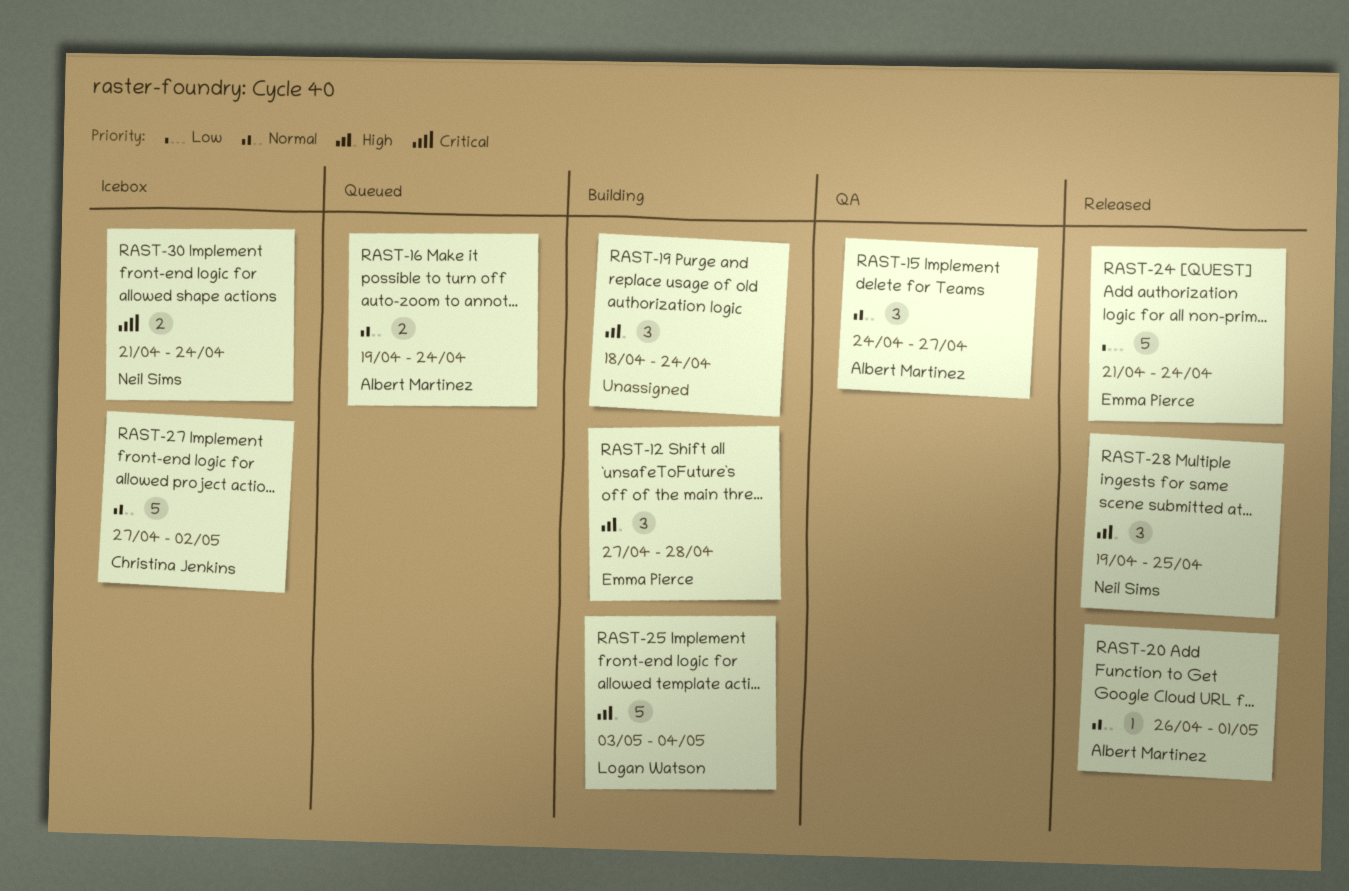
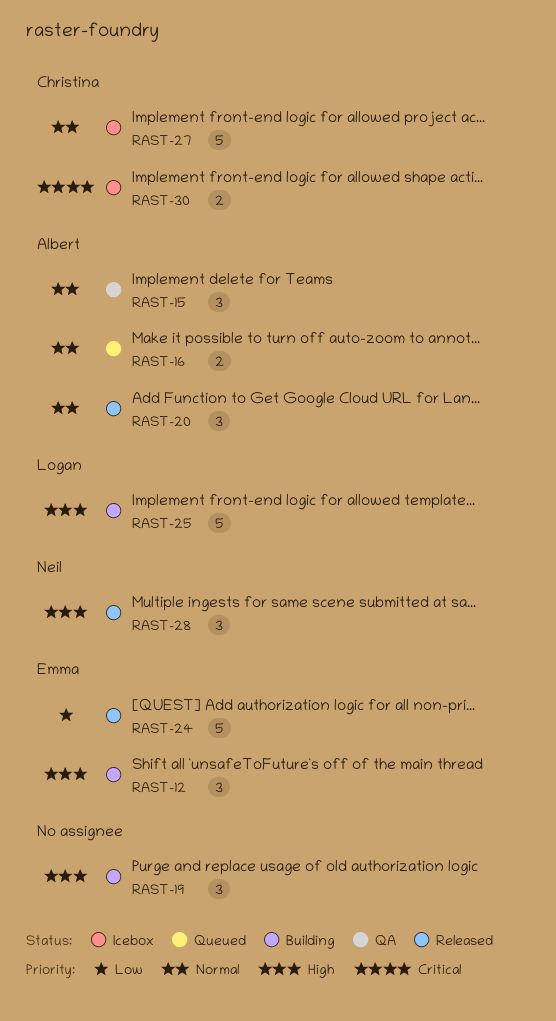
RAST-20, estimate: 1 -> 3
RAST-30, owner: Neil Sims -> Christina Jenkins

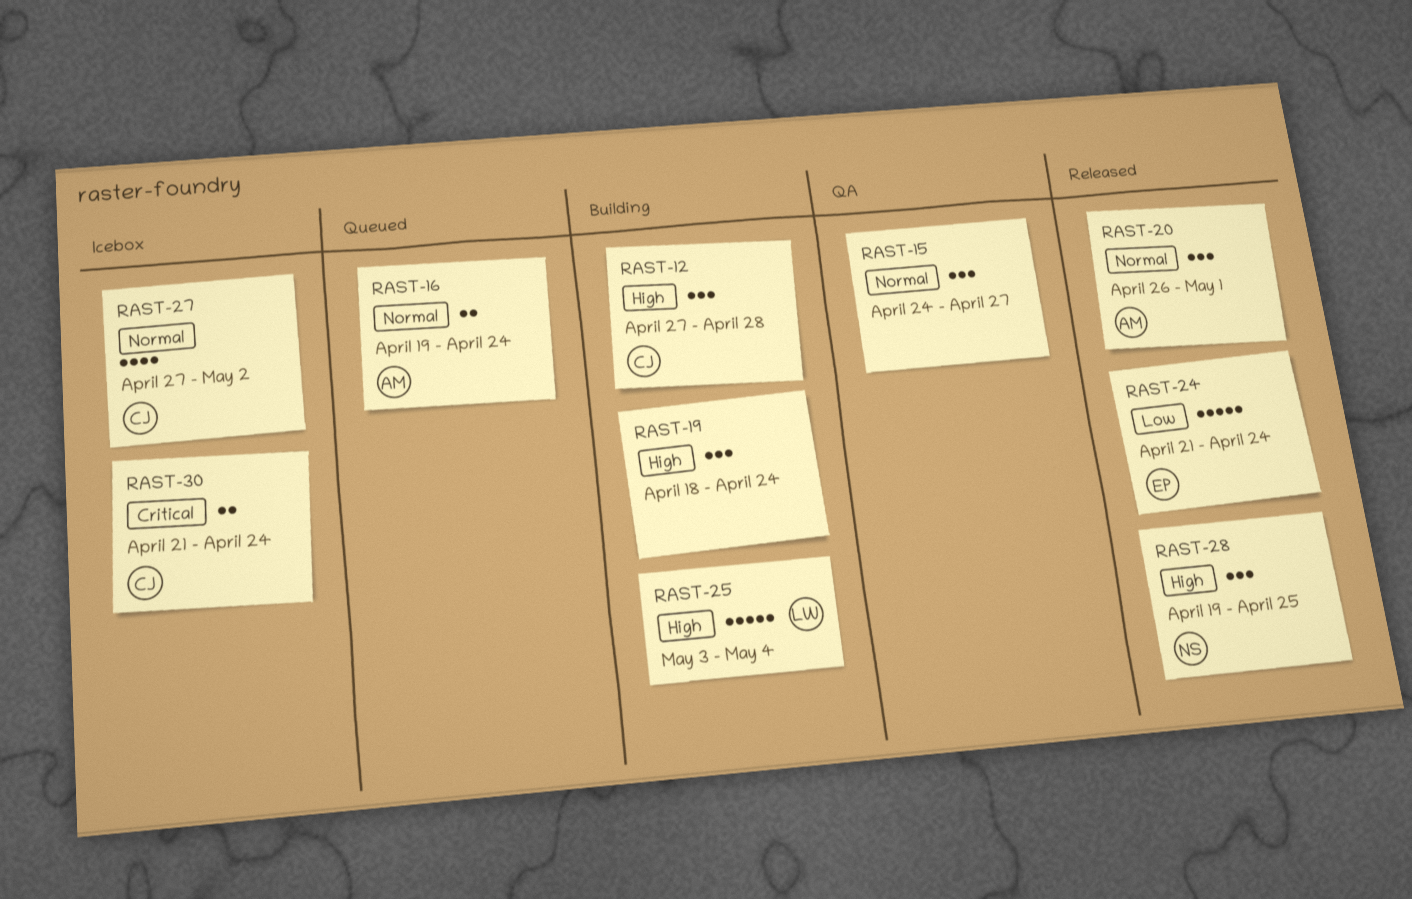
RAST-12, owner: Emma -> Christina
RAST-15, owner: Albert -> none
RAST-27, estimate: 5 -> 4

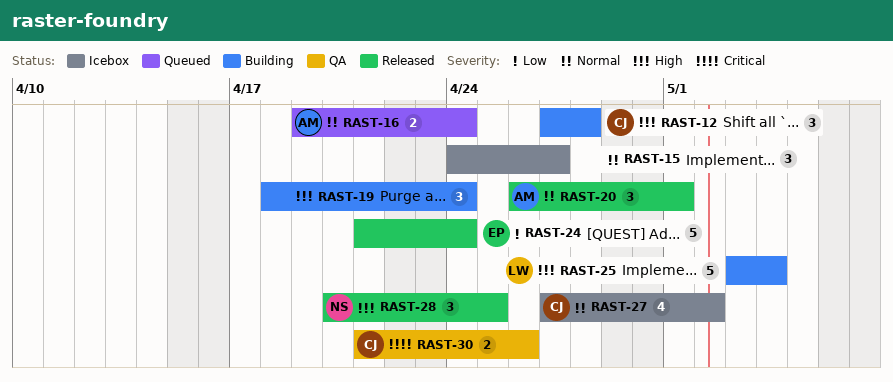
RAST-15, status: QA -> Icebox
RAST-28, start: Apr 19 -> Apr 20
RAST-30, status: Icebox -> QA
RAST-30, due: Apr 24 -> Apr 26

